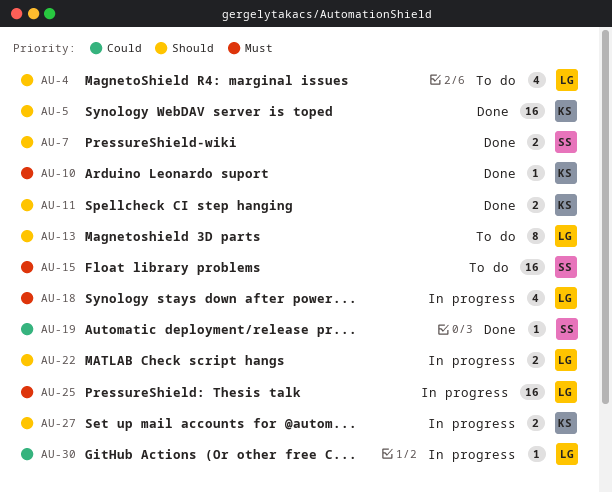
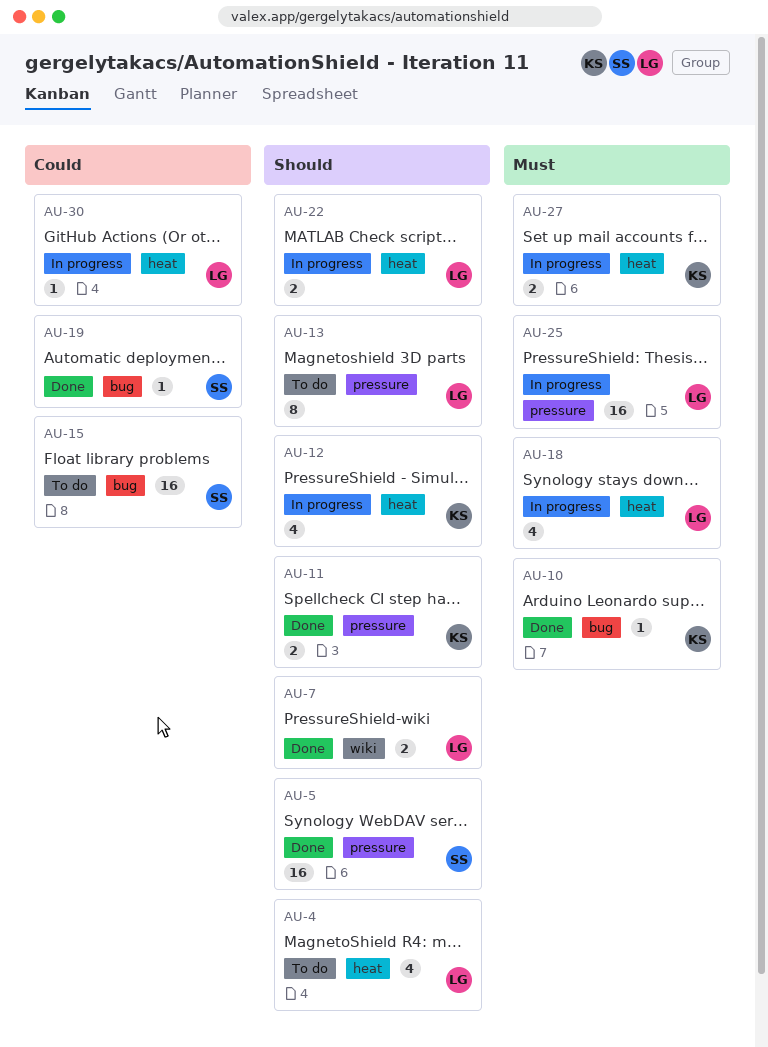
AU-5, owner: KS -> SS
AU-7, owner: SS -> LG
AU-12: none -> present
AU-15, priority: Must -> Could
AU-27, priority: Should -> Must

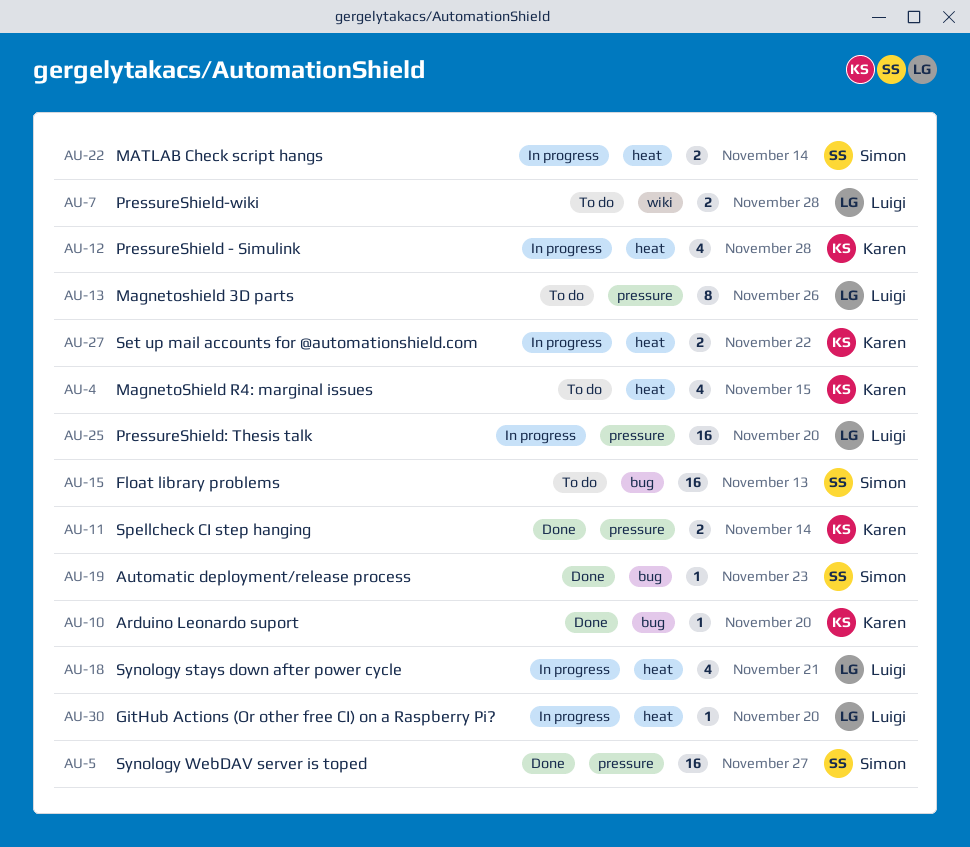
AU-4, owner: Luigi -> Karen
AU-7, status: Done -> To do
AU-22, owner: Luigi -> Simon

